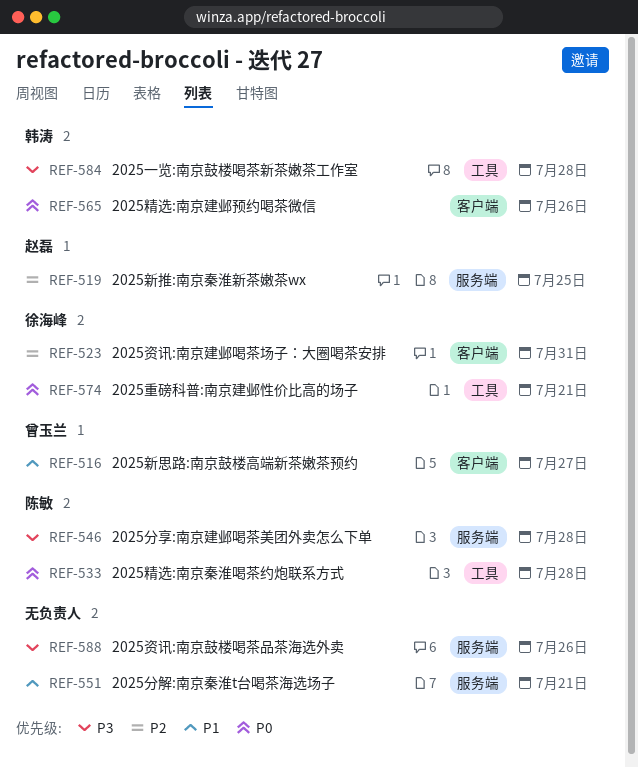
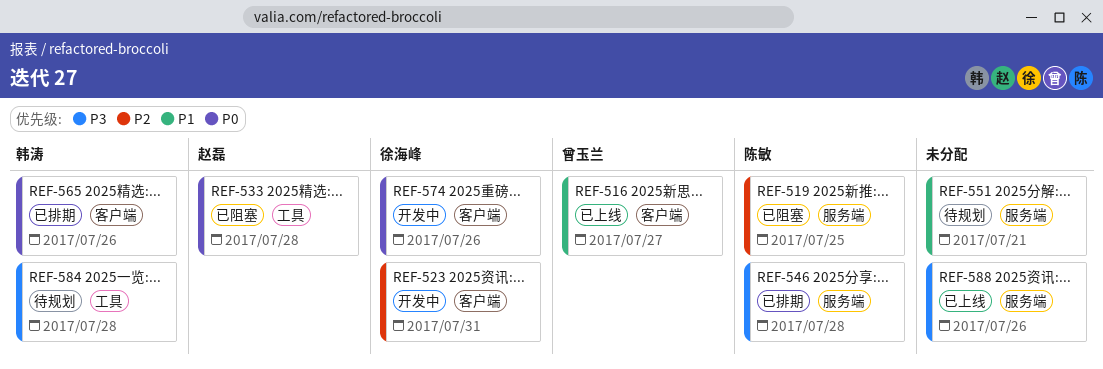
REF-519, owner: 赵磊 -> 陈敏
REF-533, owner: 陈敏 -> 赵磊
REF-574, label: 工具 -> 客户端
REF-574, due: Jul 21 -> Jul 26

